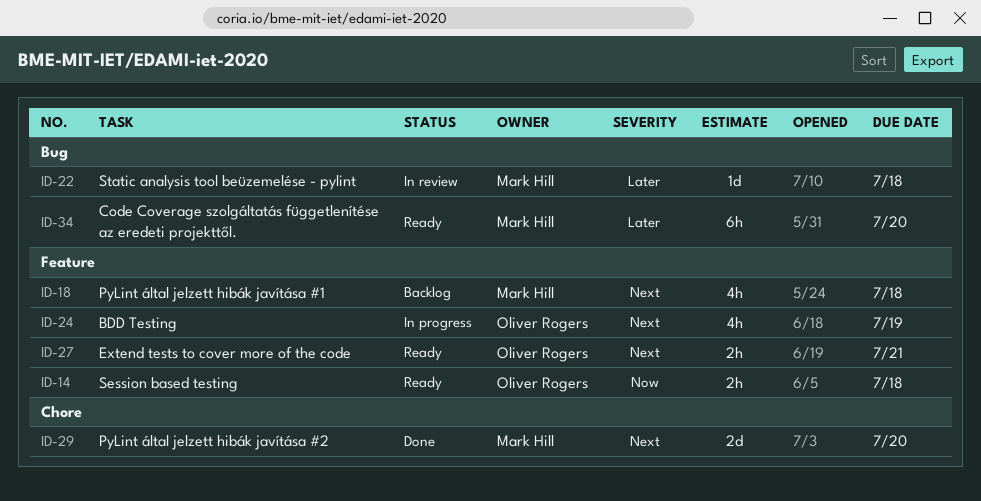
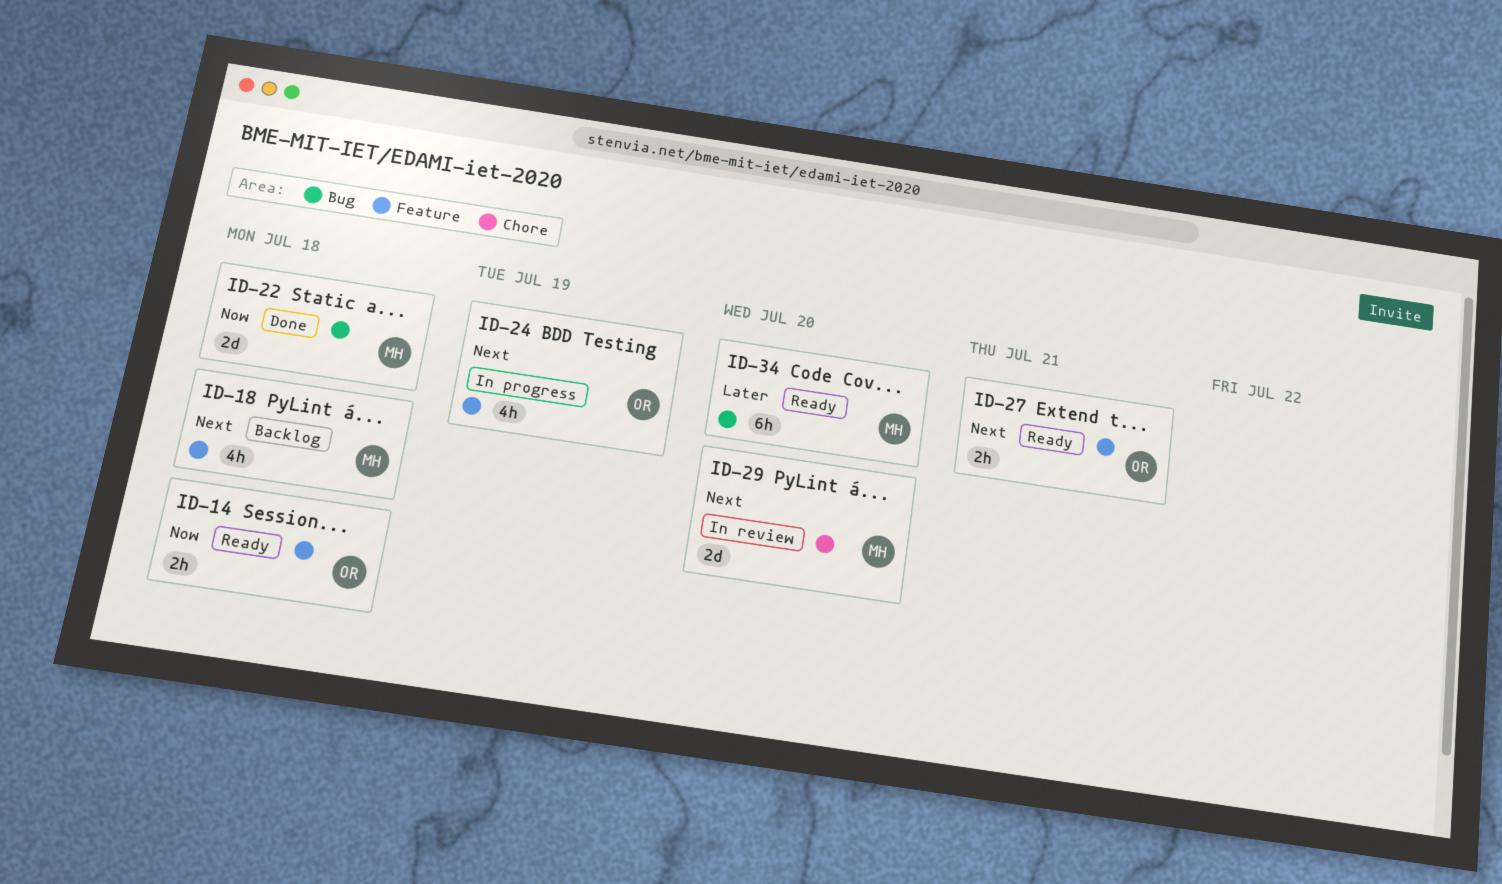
ID-22, status: In review -> Done
ID-22, priority: Later -> Now
ID-22, estimate: 1d -> 2d
ID-29, status: Done -> In review

